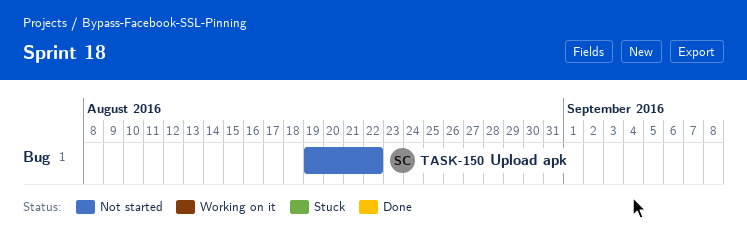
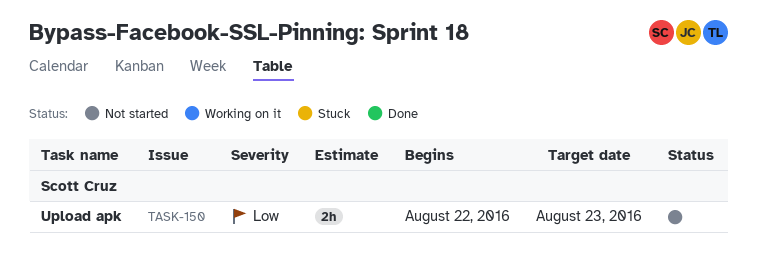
TASK-150, start: Aug 19 -> Aug 22
TASK-150, due: Aug 22 -> Aug 23

